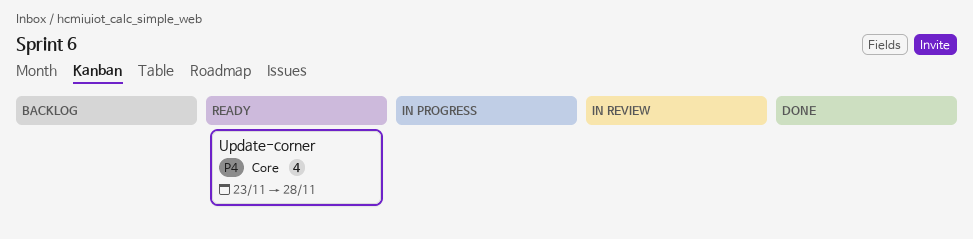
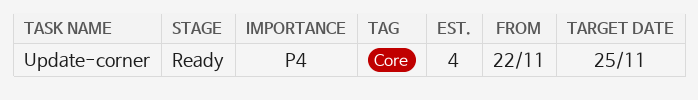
Update-corner, start: Nov 23 -> Nov 22
Update-corner, due: Nov 28 -> Nov 25

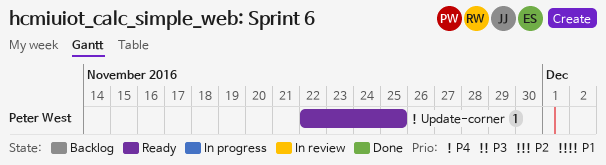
Update-corner, estimate: 4 -> 1

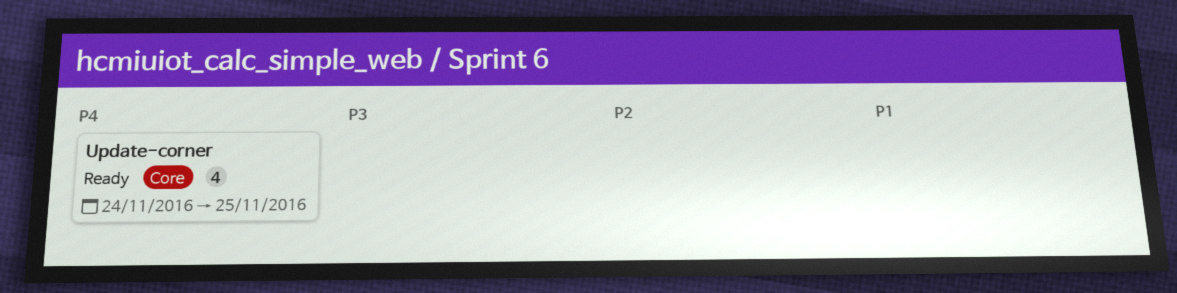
Update-corner, estimate: 1 -> 4
Update-corner, start: Nov 22 -> Nov 24

